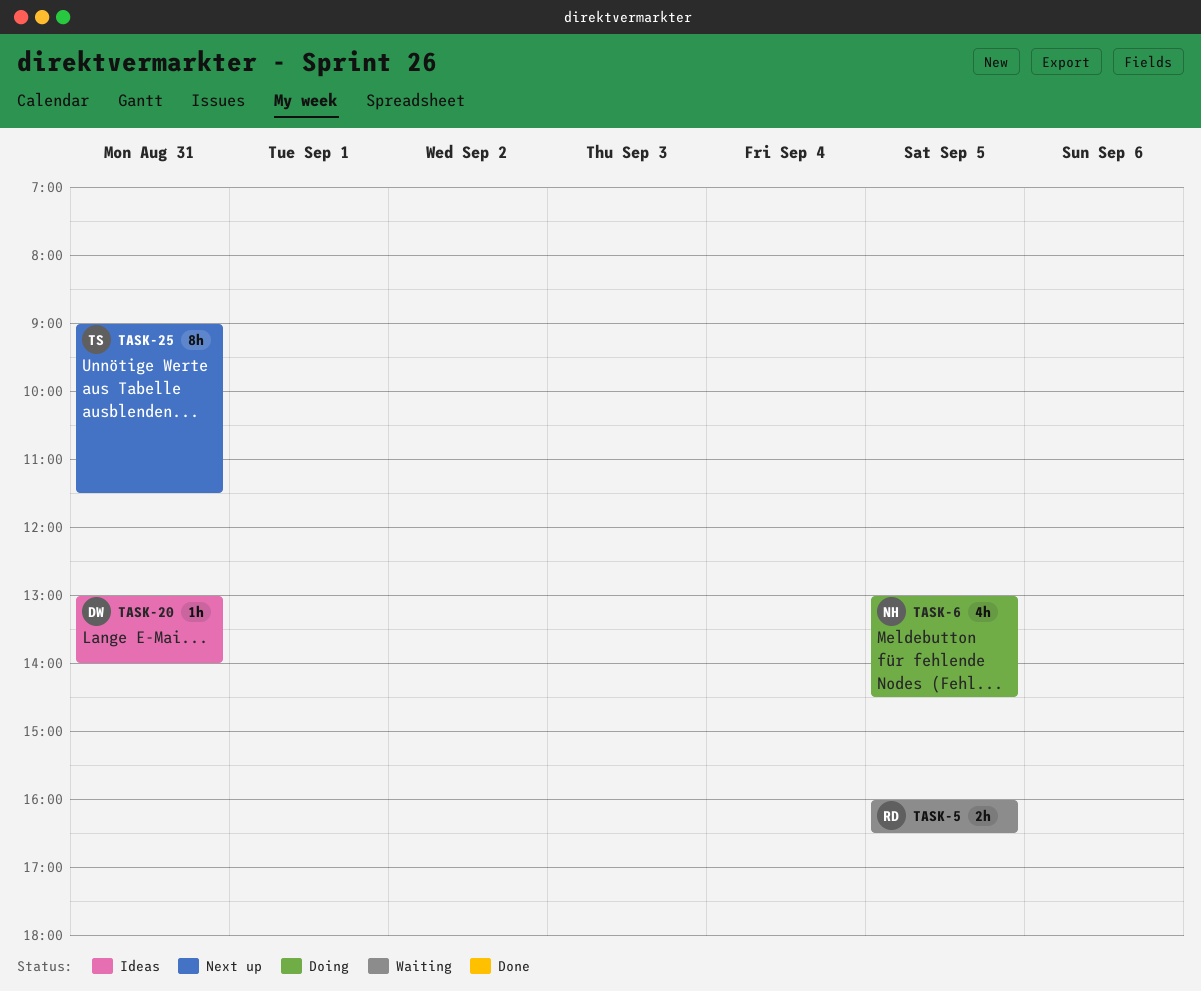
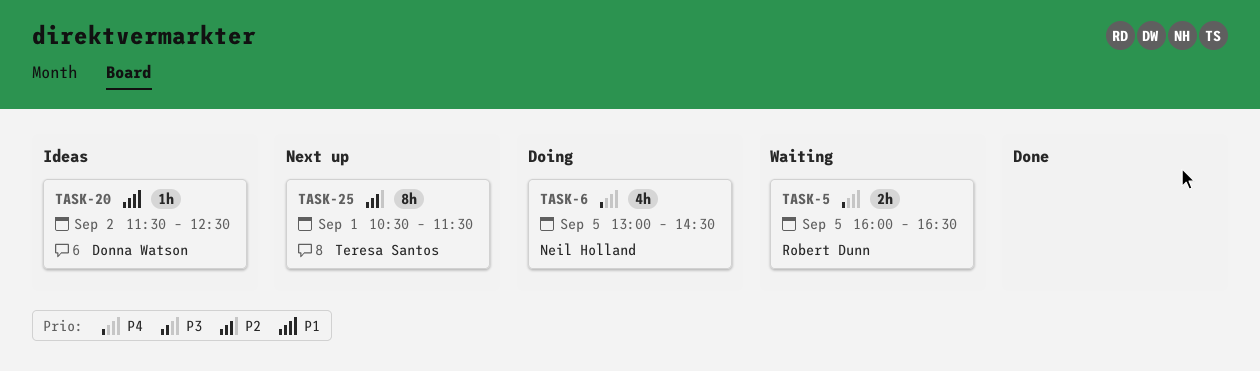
TASK-20, day: Aug 31 -> Sep 2
TASK-20, begins: 13:00 -> 11:30
TASK-20, ends: 14:00 -> 12:30
TASK-25, day: Aug 31 -> Sep 1
TASK-25, begins: 09:00 -> 10:30

